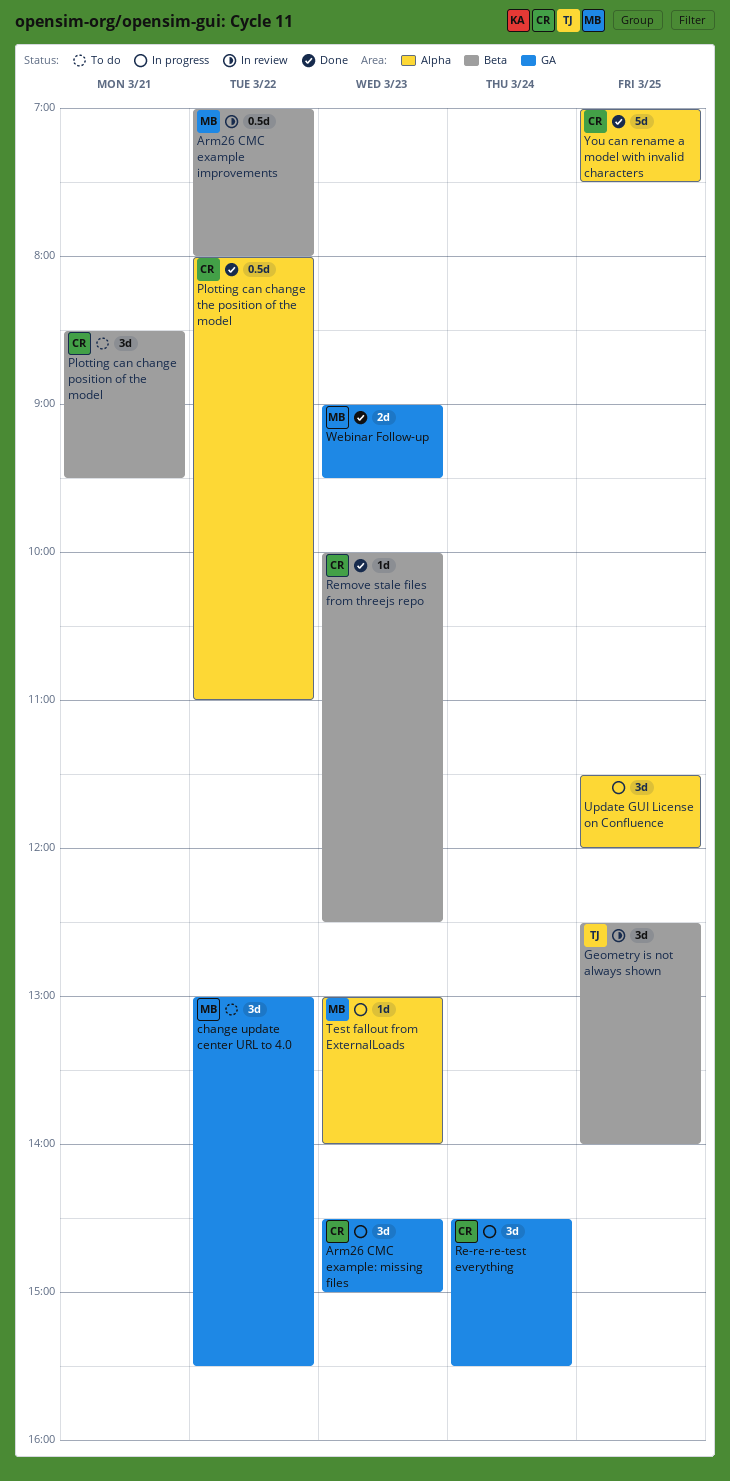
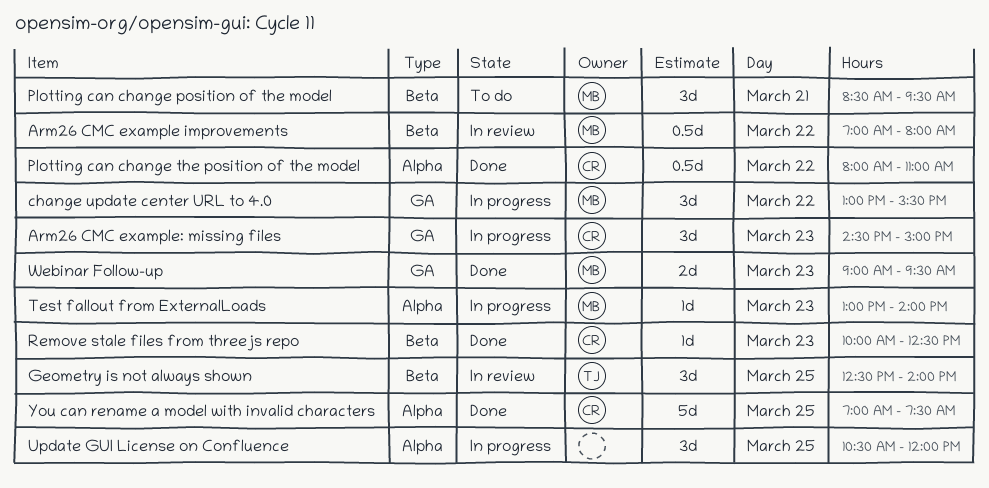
change update center URL to 4.0, status: To do -> In progress
Plotting can change position of the model, owner: CR -> MB
Re-re-re-test everything: present -> none
Update GUI License on Confluence, begins: 11:30 -> 10:30

